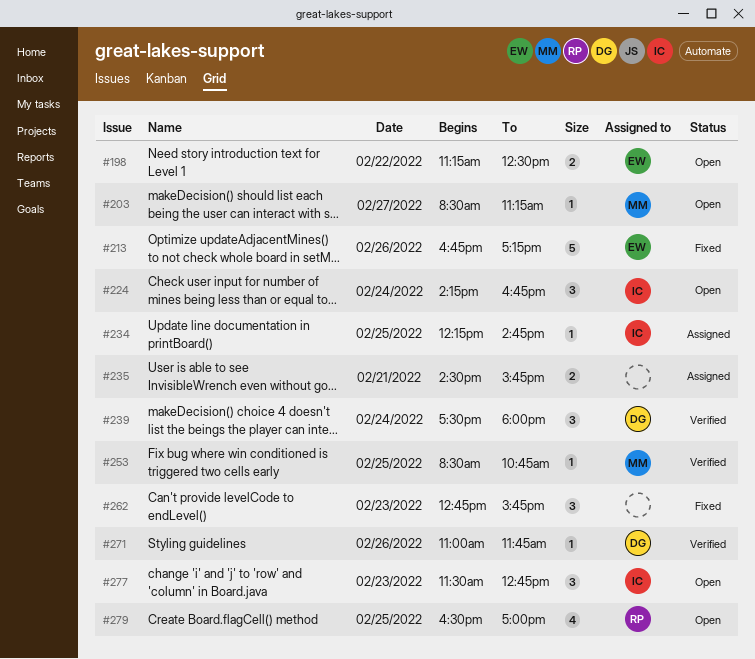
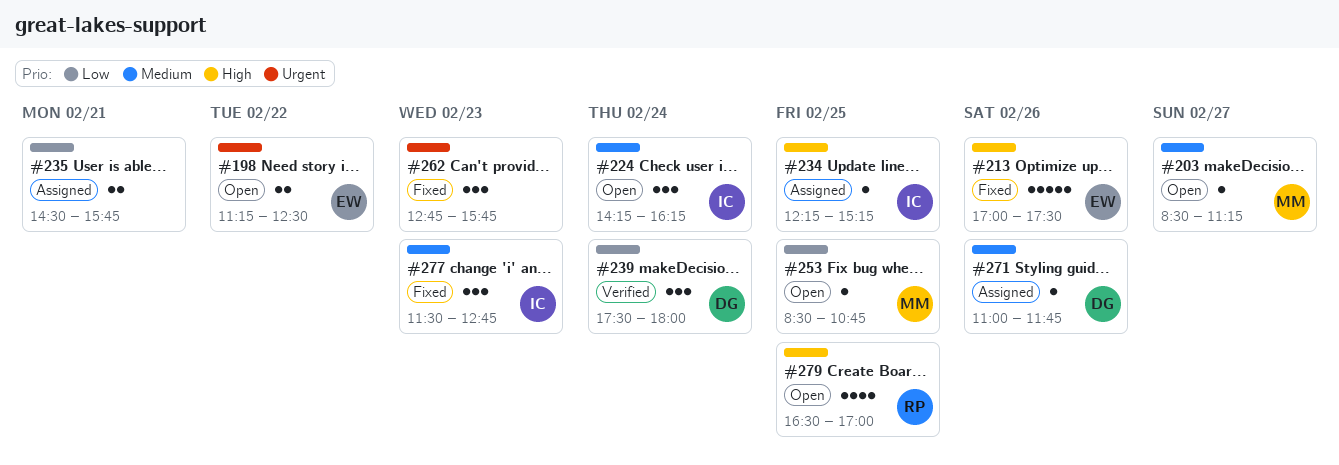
#213, begins: 16:45 -> 17:00
#213, ends: 17:15 -> 17:30
#224, ends: 16:45 -> 16:15
#234, ends: 14:45 -> 15:15
#253, status: Verified -> Open
#271, status: Verified -> Assigned
#277, status: Open -> Fixed

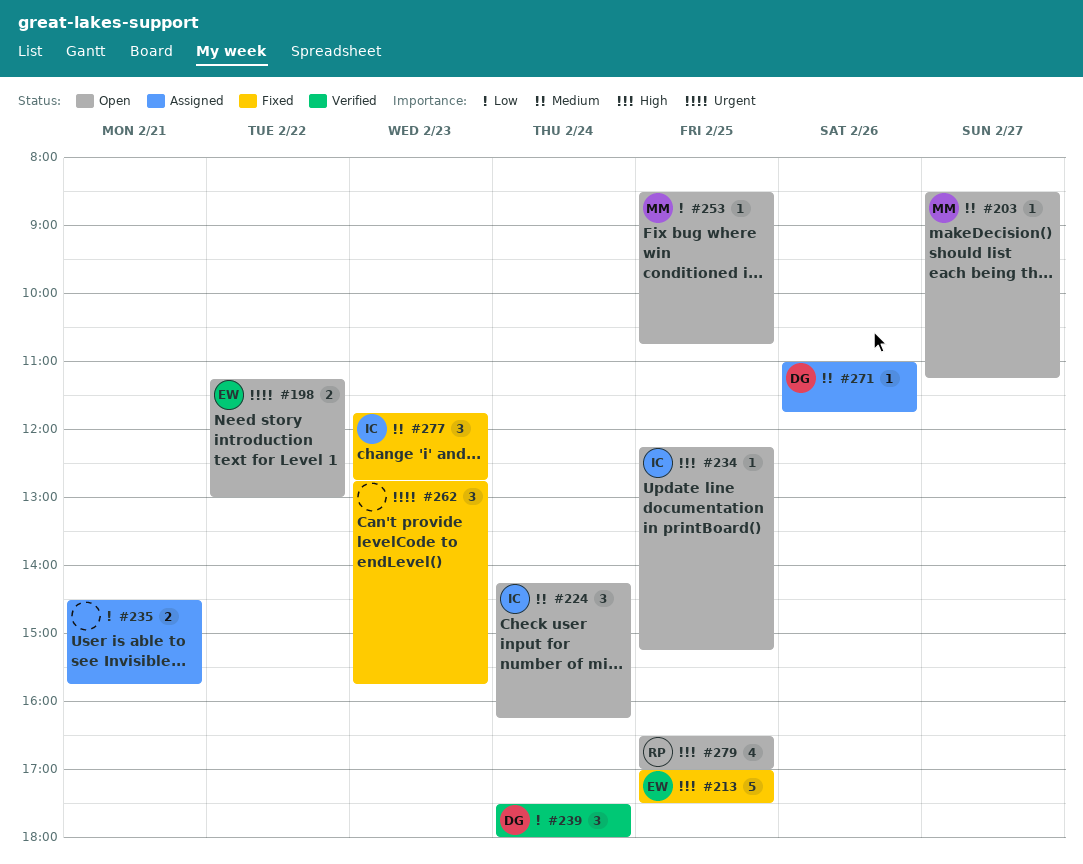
#198, ends: 12:30 -> 13:00
#213, day: Feb 26 -> Feb 25
#234, status: Assigned -> Open
#277, begins: 11:30 -> 11:45

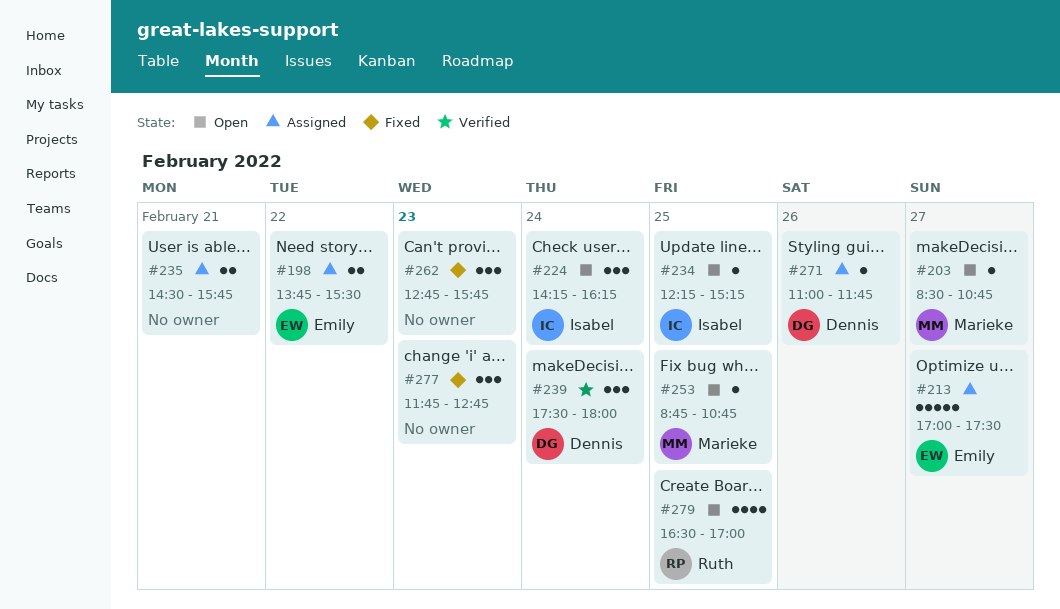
#198, status: Open -> Assigned
#198, begins: 11:15 -> 13:45
#198, ends: 13:00 -> 15:30
#203, ends: 11:15 -> 10:45
#213, status: Fixed -> Assigned
#213, day: Feb 25 -> Feb 27
#253, begins: 08:30 -> 08:45
#277, owner: Isabel -> none

